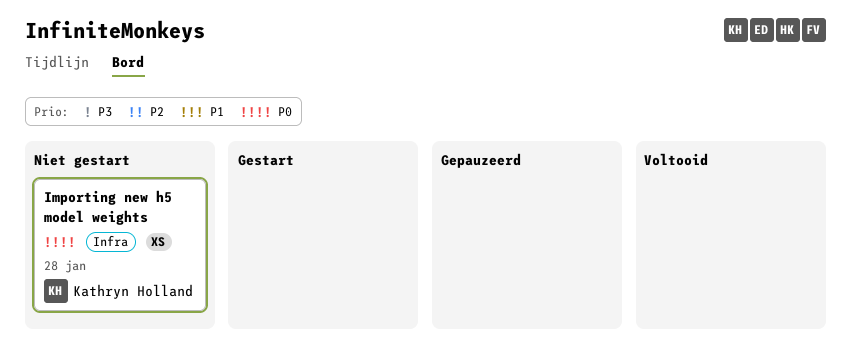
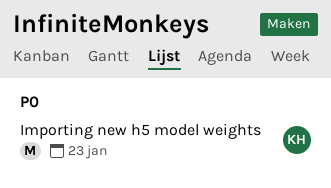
Importing new h5 model weights, estimate: XS -> M
Importing new h5 model weights, due: Jan 28 -> Jan 23

